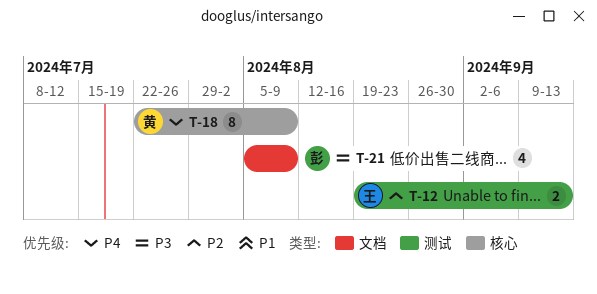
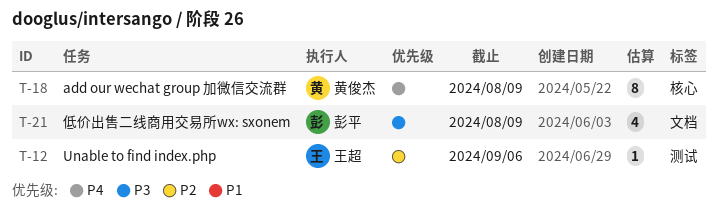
T-12, estimate: 2 -> 1
T-12, due: Sep 13 -> Sep 6

